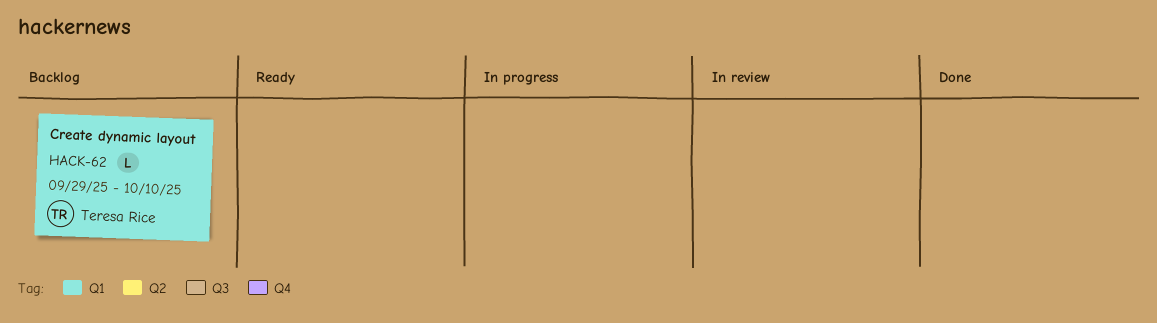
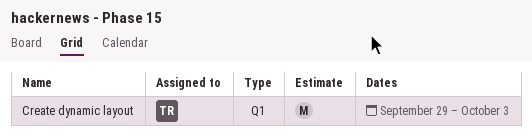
Create dynamic layout, estimate: L -> M
Create dynamic layout, due: Oct 10 -> Oct 3

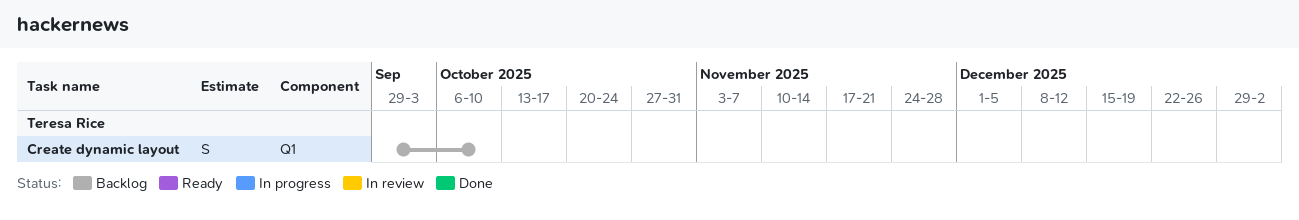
Create dynamic layout, estimate: M -> S
Create dynamic layout, due: Oct 3 -> Oct 10

